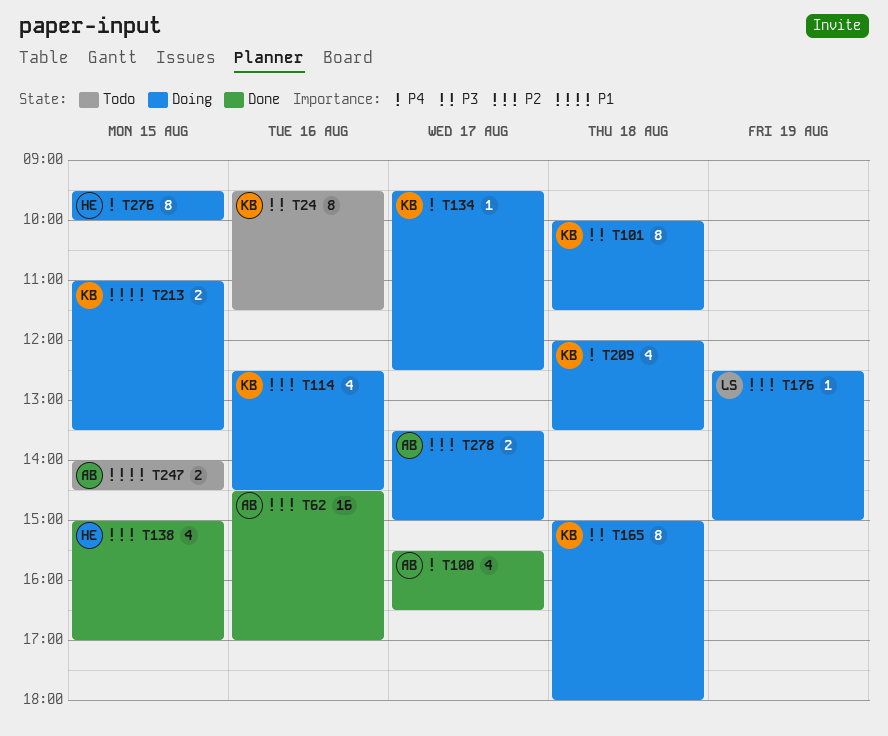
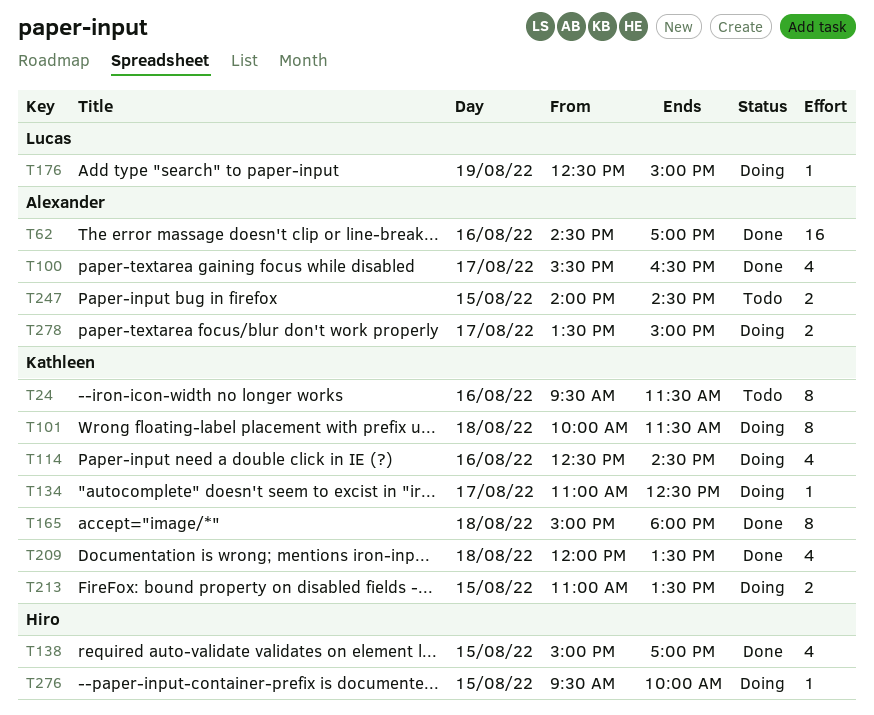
T134, begins: 09:30 -> 11:00
T165, status: Doing -> Done
T209, status: Doing -> Done
T276, estimate: 8 -> 1

